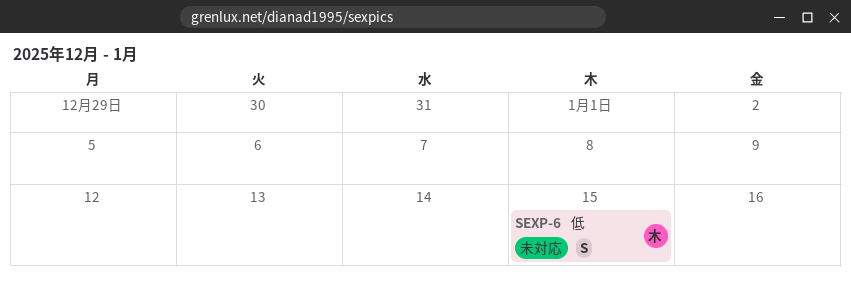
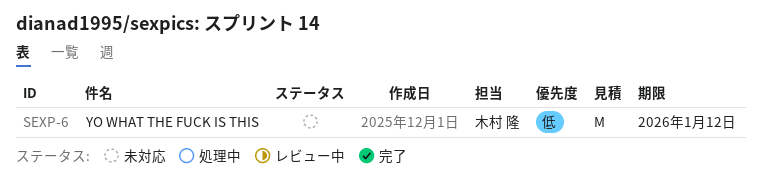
SEXP-6, estimate: S -> M
SEXP-6, due: Jan 15 -> Jan 12

